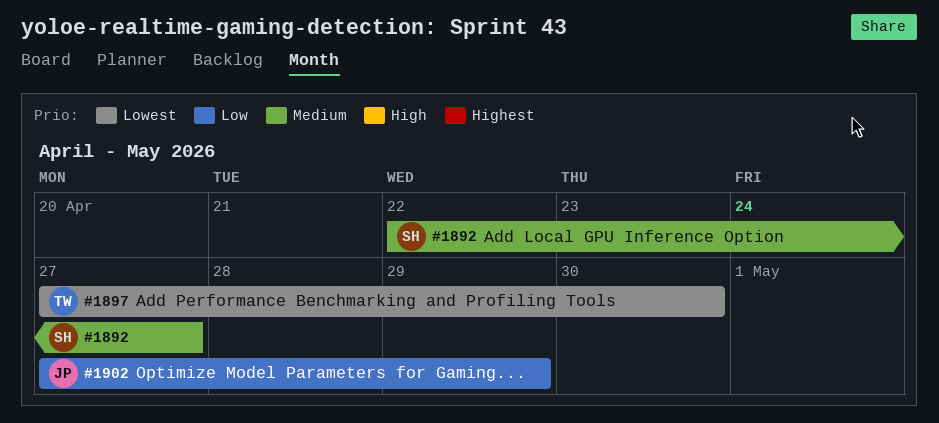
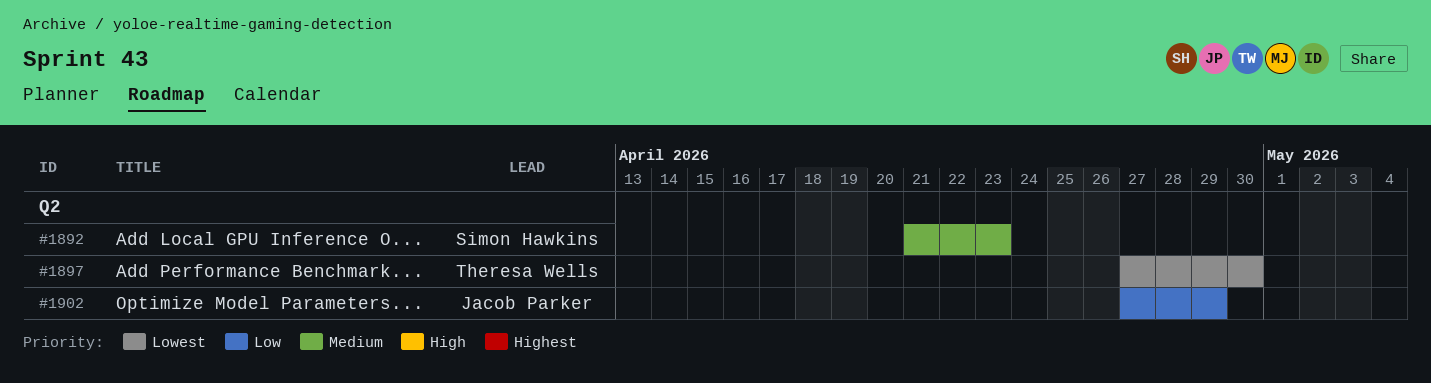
#1892, start: Apr 22 -> Apr 21
#1892, due: Apr 27 -> Apr 23

